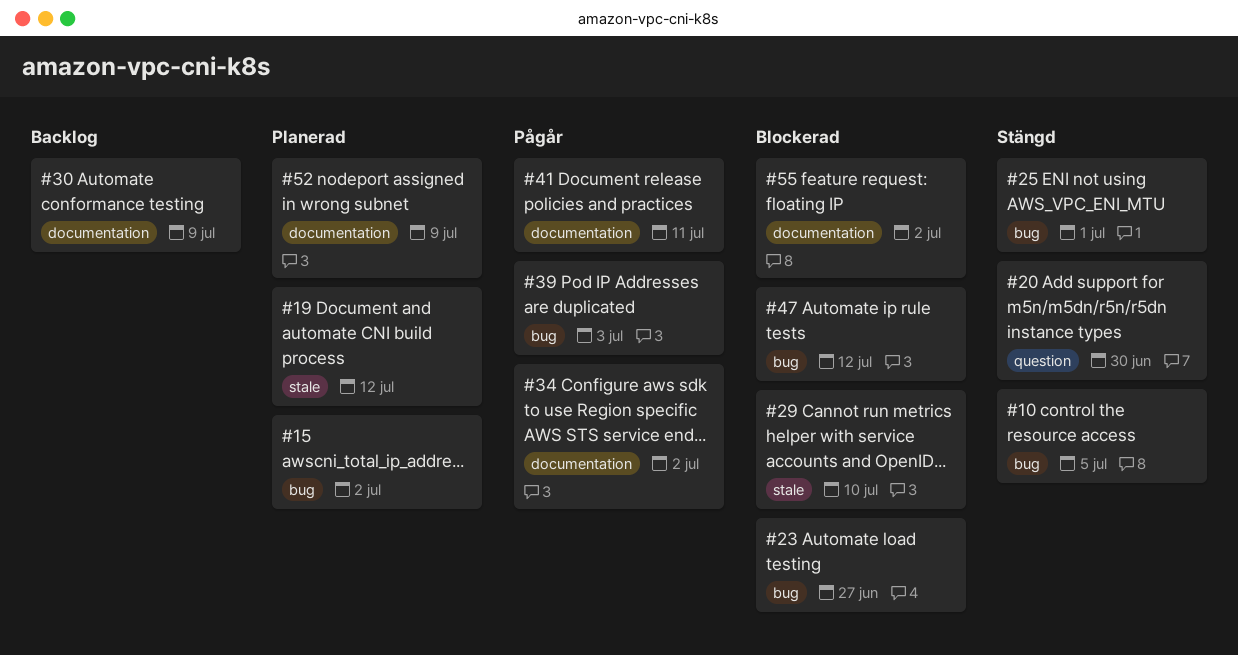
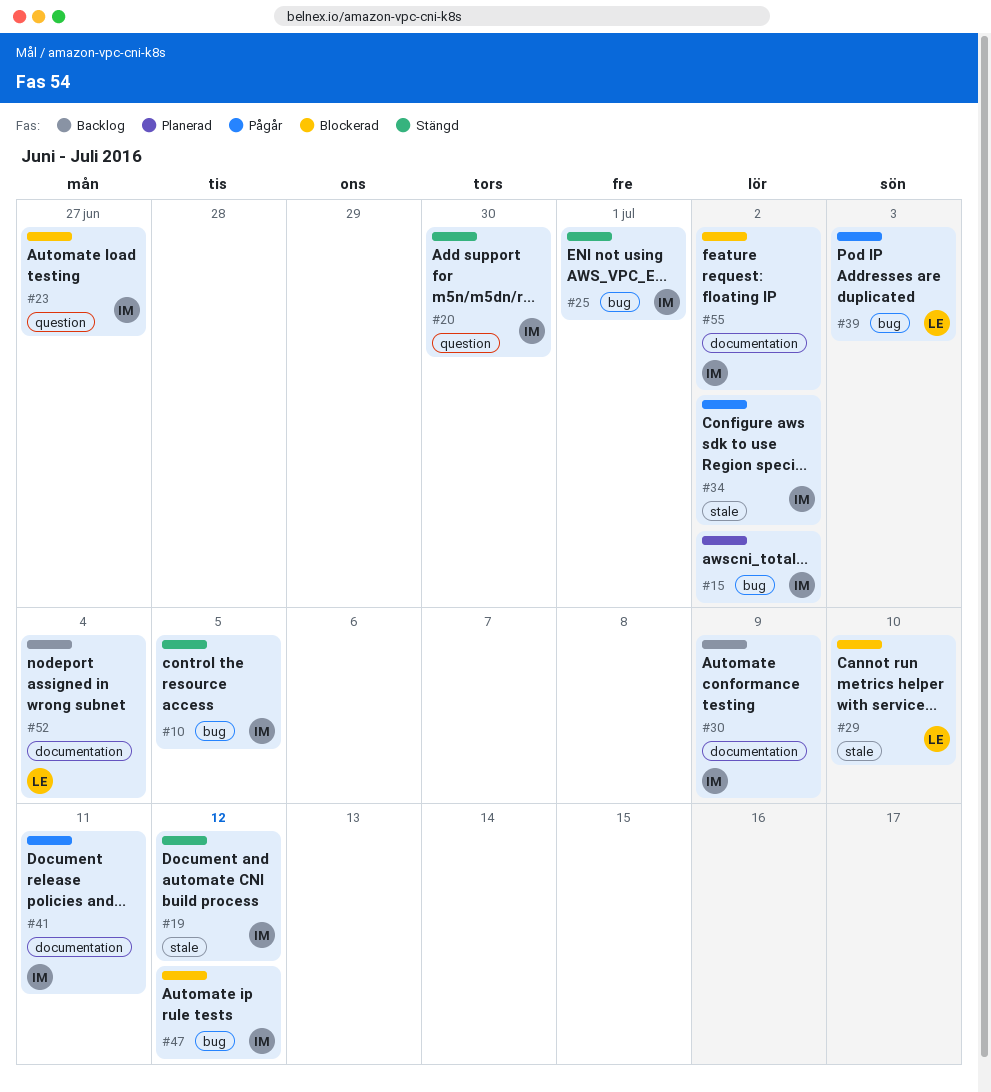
#19, status: Planerad -> Stängd
#23, label: bug -> question
#34, label: documentation -> stale
#52, status: Planerad -> Backlog
#52, due: Jul 9 -> Jul 4

